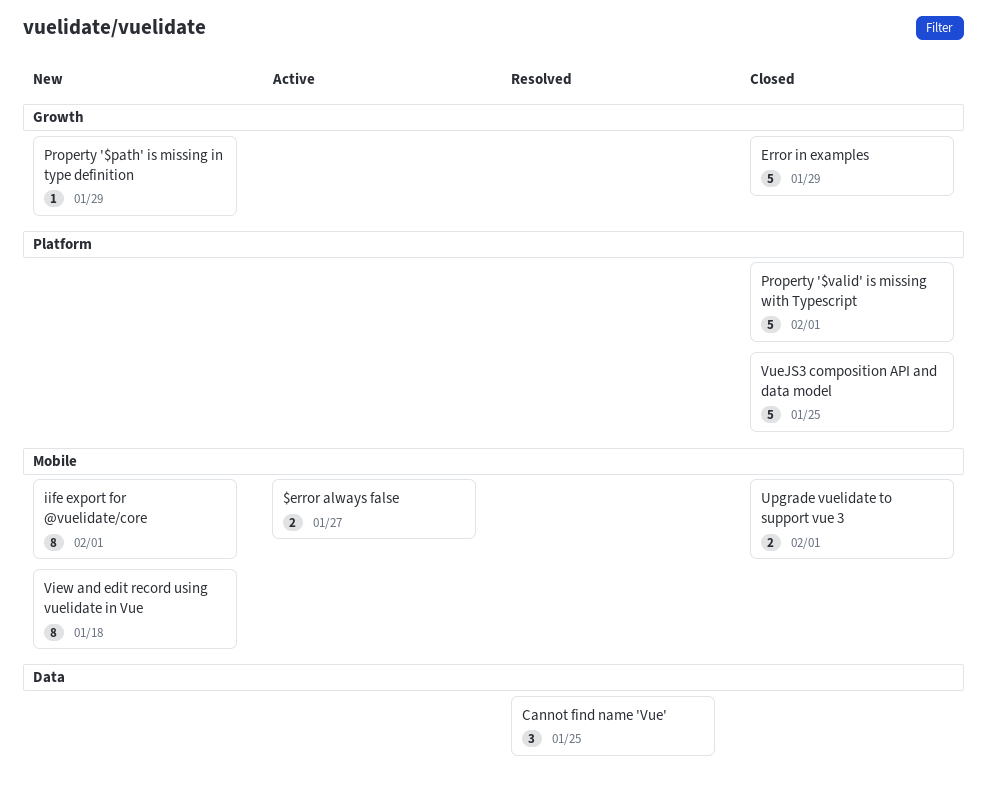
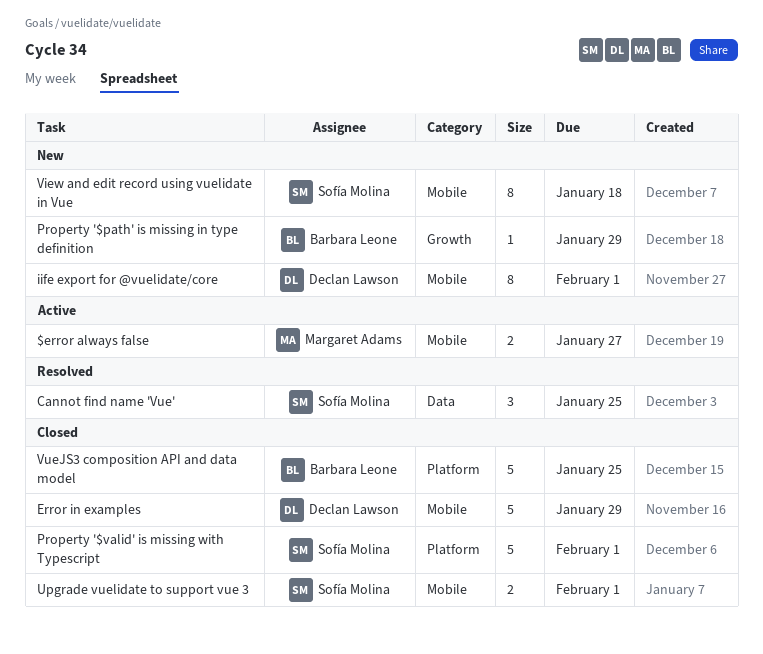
Error in examples, label: Growth -> Mobile

